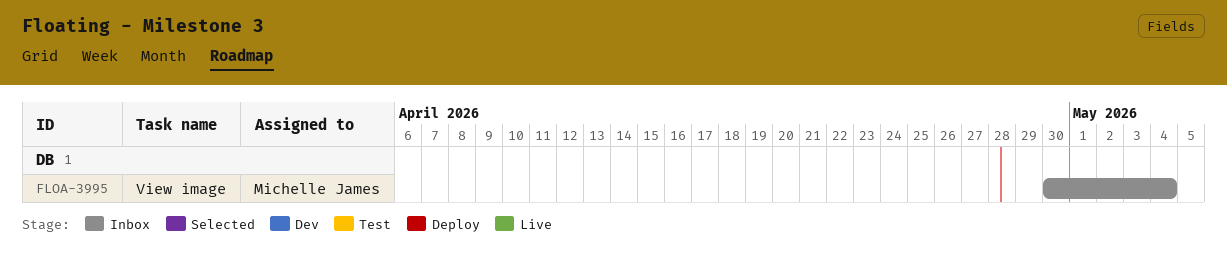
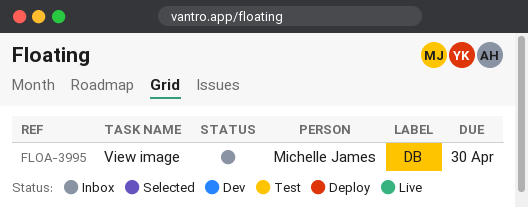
FLOA-3995, due: May 4 -> Apr 30

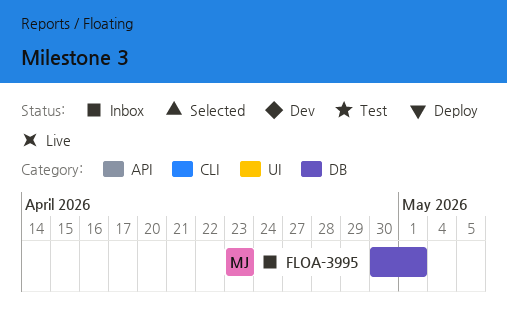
FLOA-3995, due: Apr 30 -> May 1

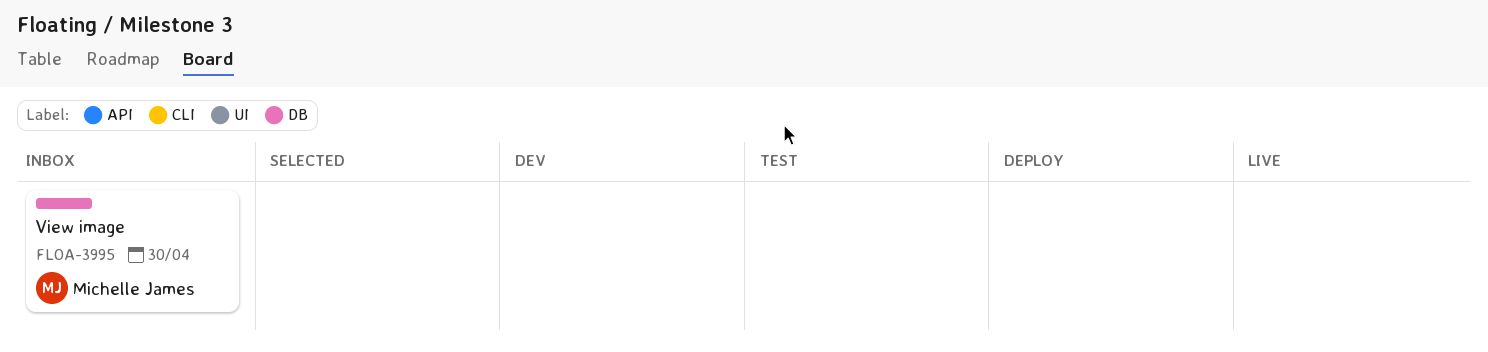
FLOA-3995, due: May 1 -> Apr 30

